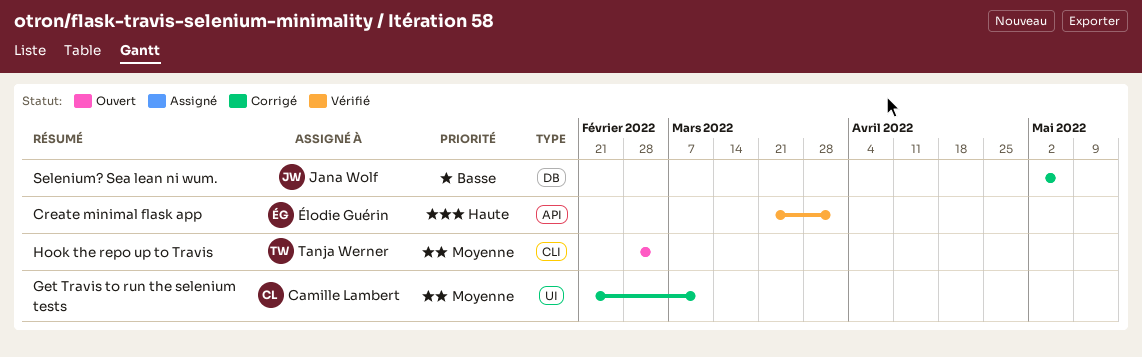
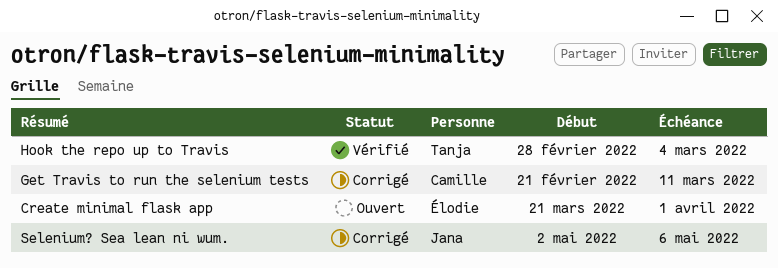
Create minimal flask app, status: Vérifié -> Ouvert
Hook the repo up to Travis, status: Ouvert -> Vérifié

